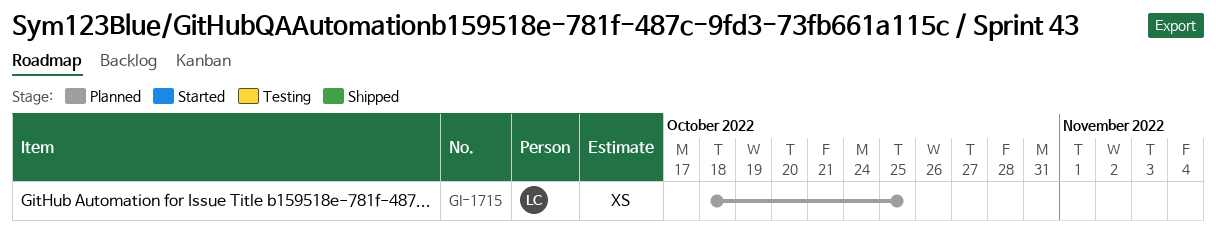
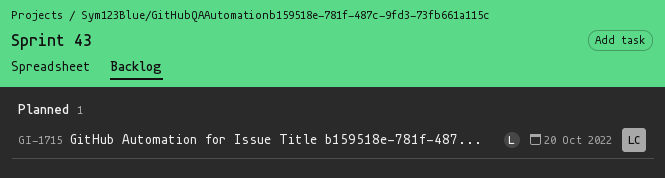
GI-1715, estimate: XS -> L
GI-1715, due: Oct 25 -> Oct 20

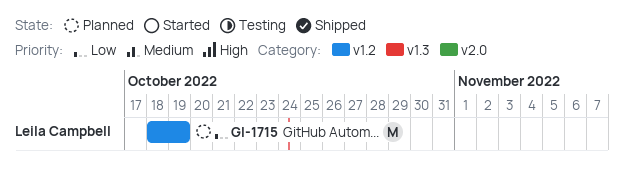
GI-1715, estimate: L -> M
GI-1715, due: Oct 20 -> Oct 19

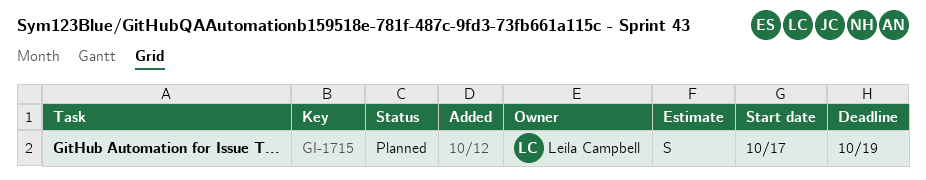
GI-1715, estimate: M -> S
GI-1715, start: Oct 18 -> Oct 17

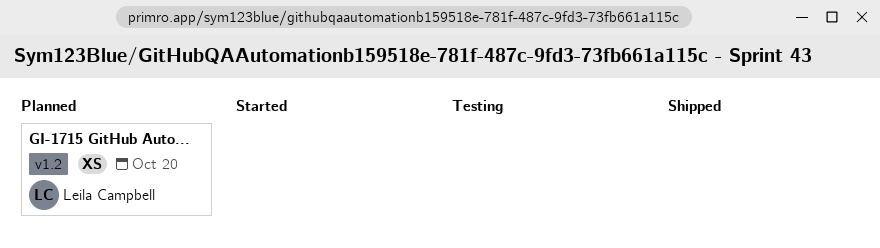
GI-1715, estimate: S -> XS
GI-1715, due: Oct 19 -> Oct 20

